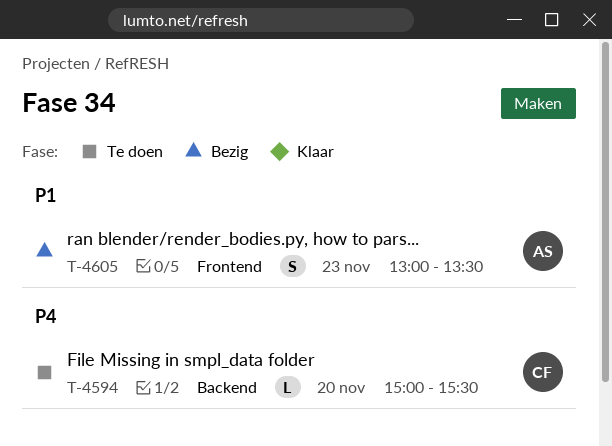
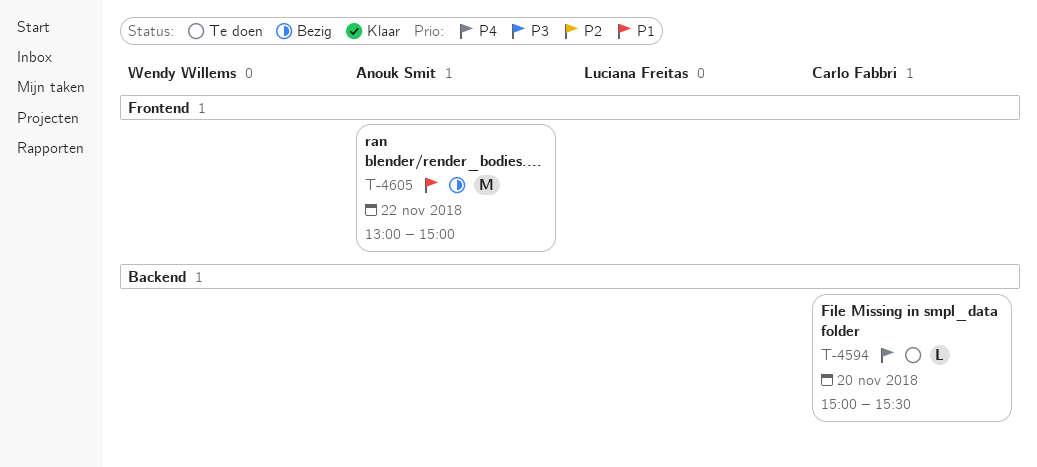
T-4605, estimate: S -> M
T-4605, day: Nov 23 -> Nov 22
T-4605, ends: 13:30 -> 15:00

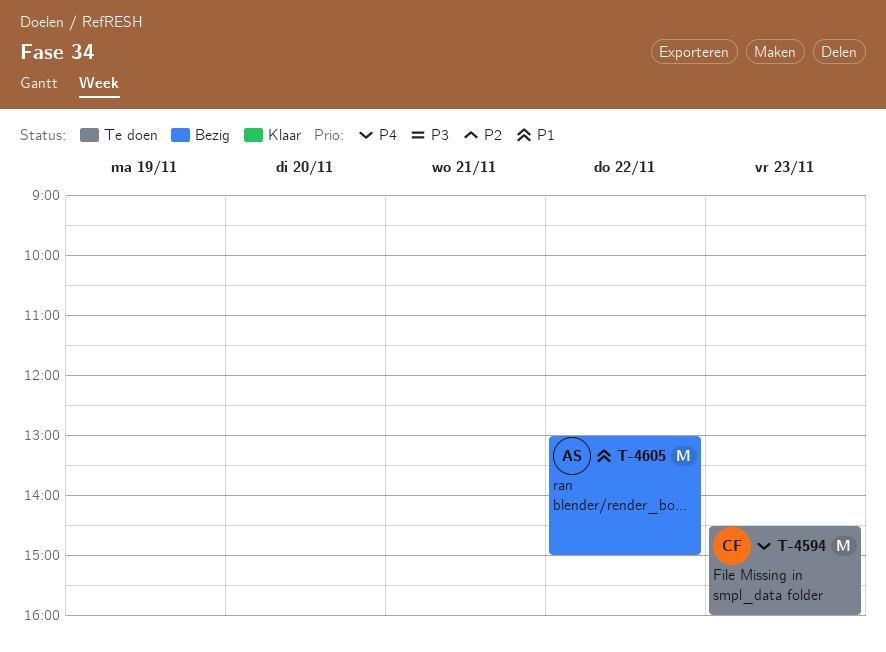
T-4594, estimate: L -> M
T-4594, day: Nov 20 -> Nov 23
T-4594, begins: 15:00 -> 14:30
T-4594, ends: 15:30 -> 16:00

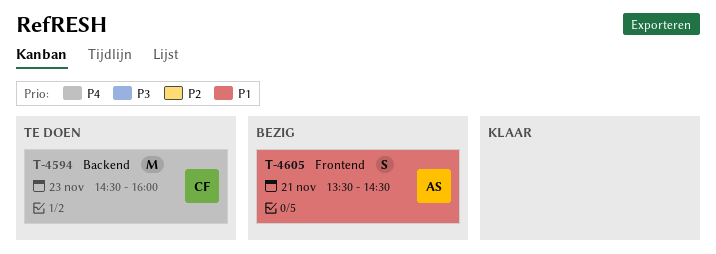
T-4605, estimate: M -> S
T-4605, day: Nov 22 -> Nov 21
T-4605, begins: 13:00 -> 13:30
T-4605, ends: 15:00 -> 14:30

